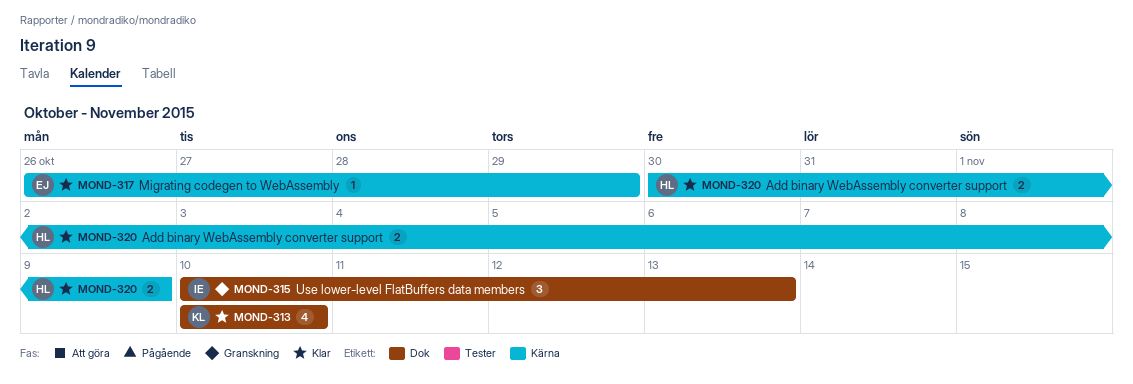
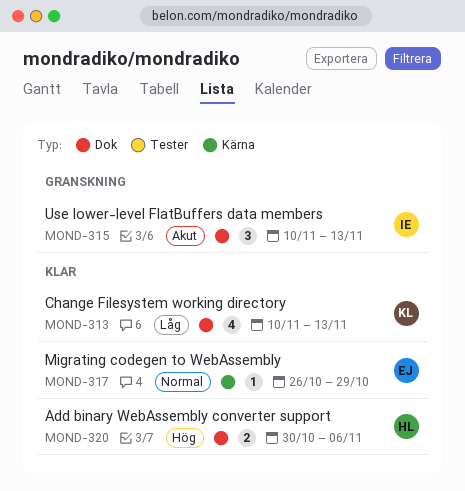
MOND-313, due: Nov 10 -> Nov 13
MOND-320, label: Kärna -> Dok
MOND-320, due: Nov 9 -> Nov 6

